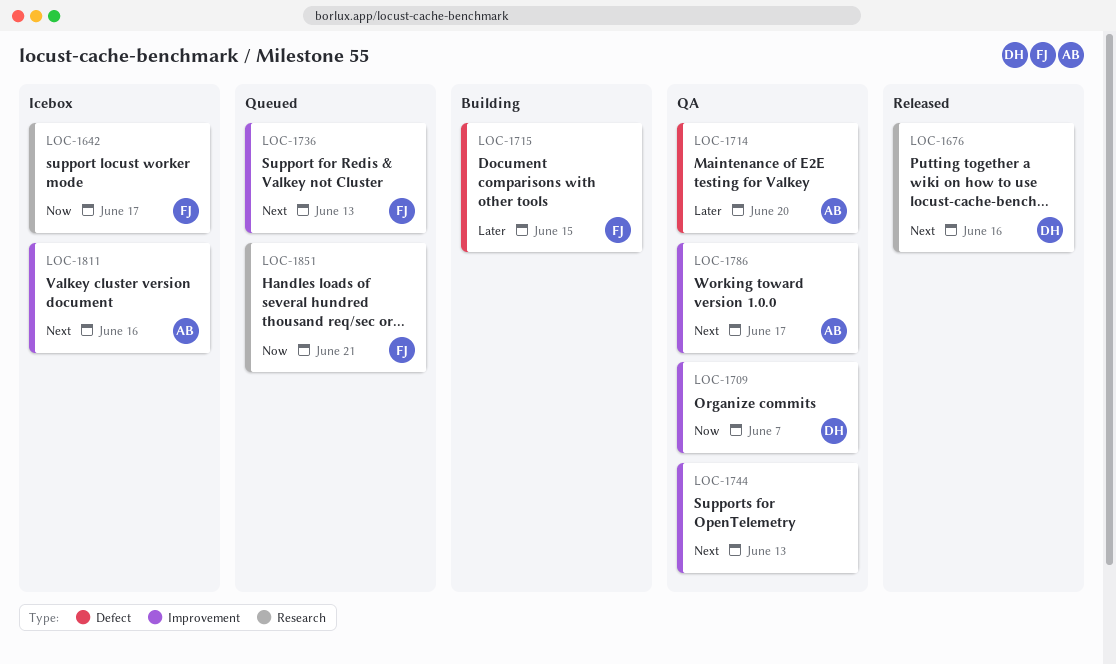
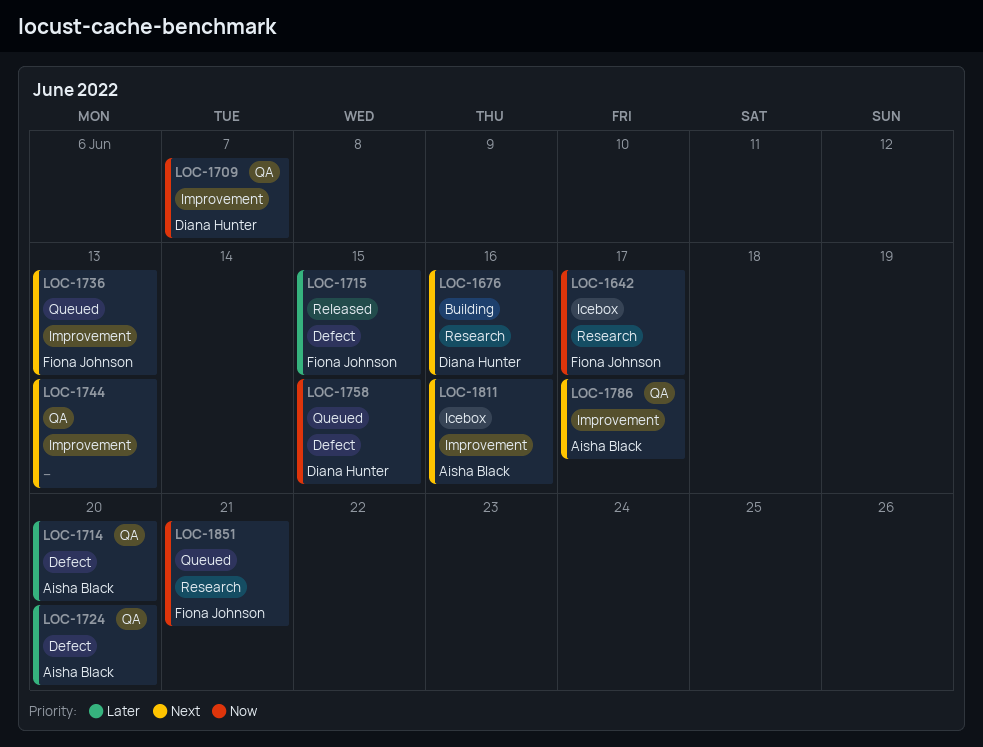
LOC-1676, status: Released -> Building
LOC-1715, status: Building -> Released
LOC-1724: none -> present
LOC-1758: none -> present

